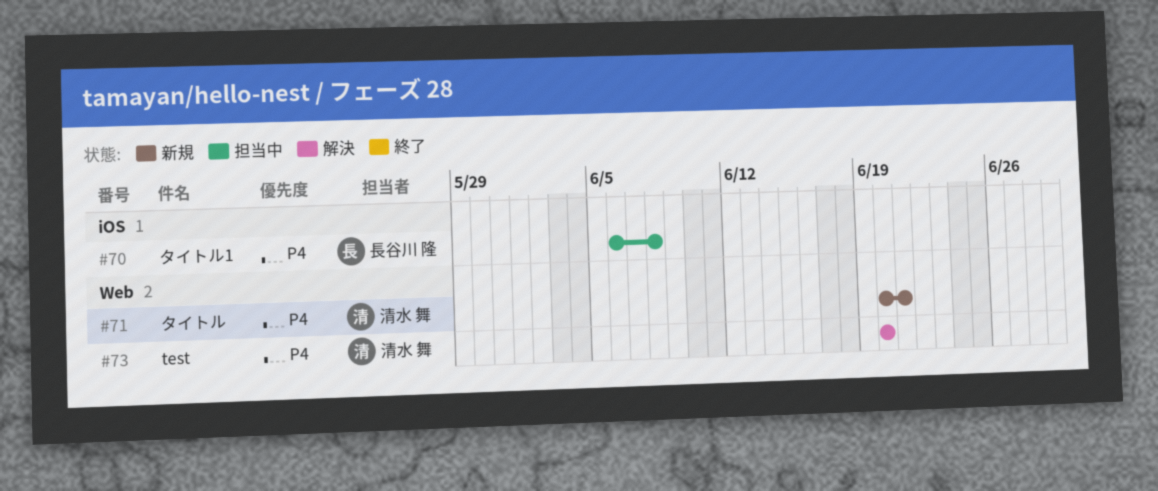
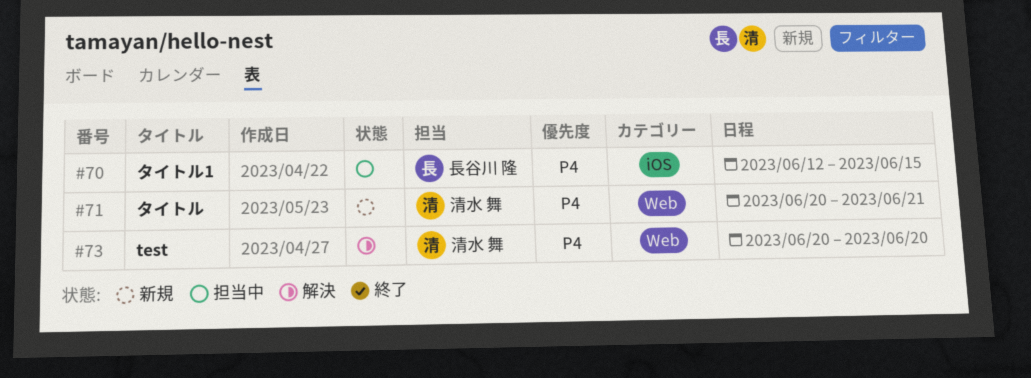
#70, start: Jun 6 -> Jun 12
#70, due: Jun 8 -> Jun 15

